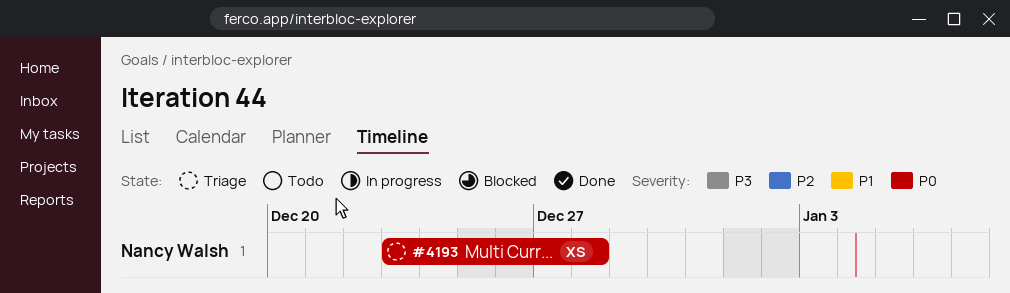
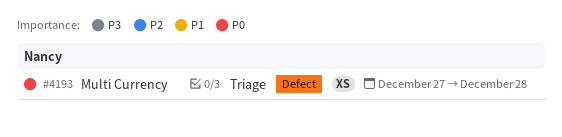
#4193, start: Dec 23 -> Dec 27

